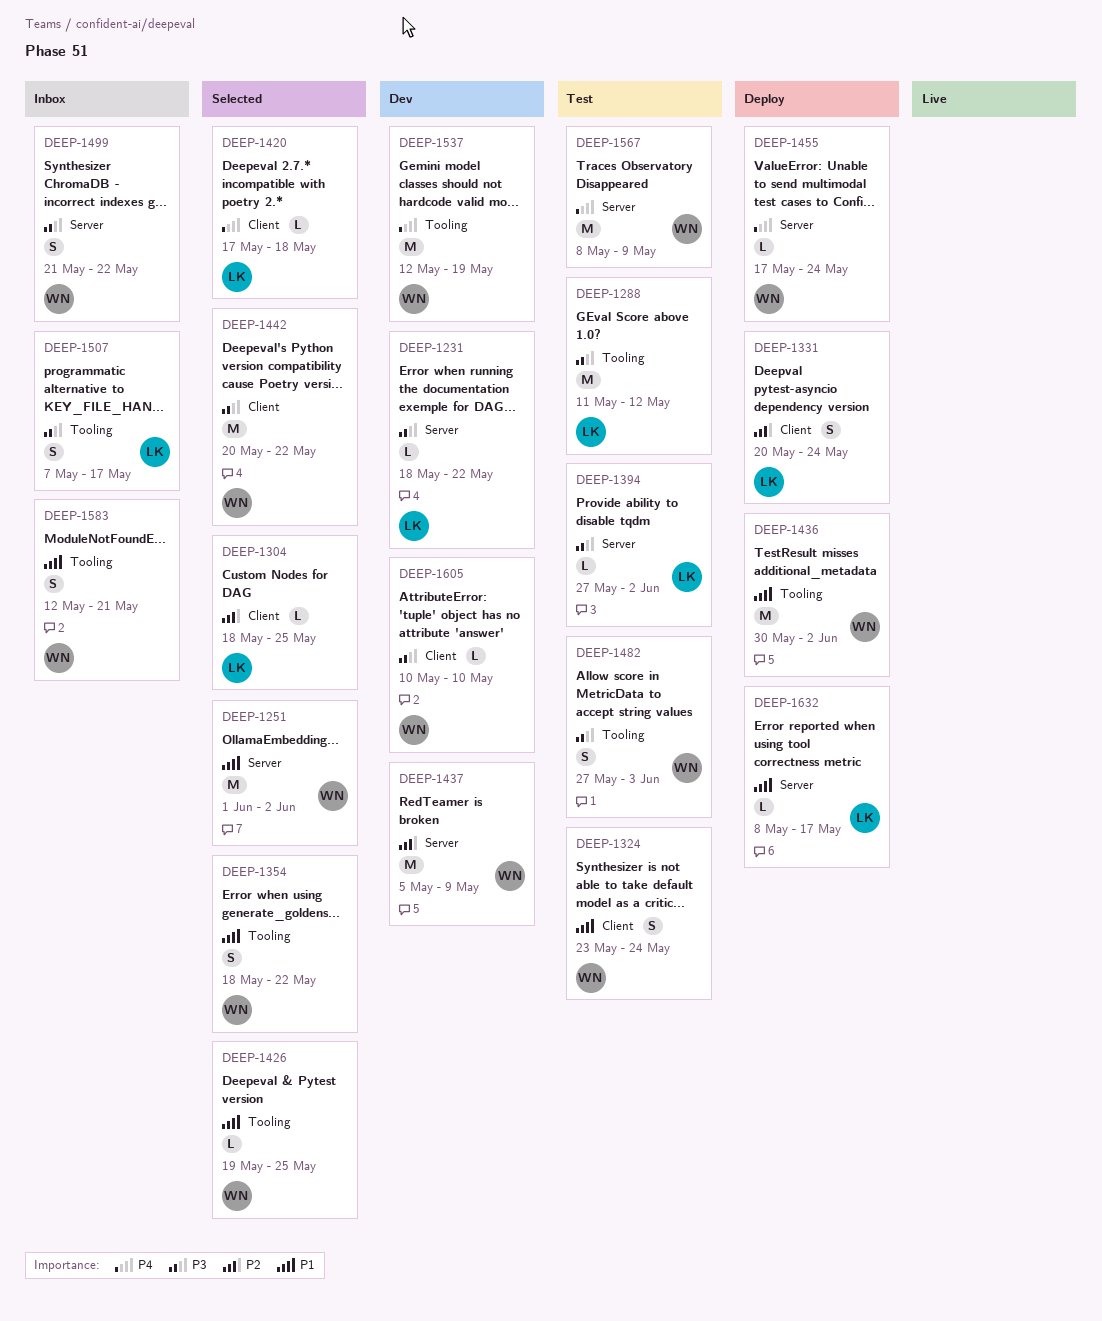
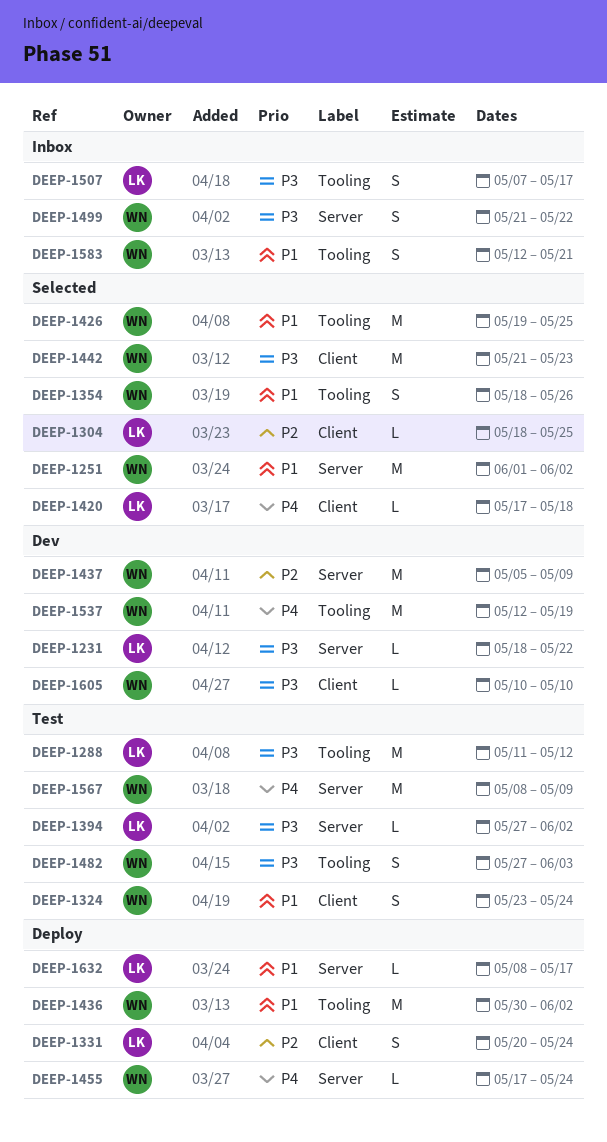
DEEP-1354, due: May 22 -> May 26
DEEP-1426, estimate: L -> M
DEEP-1442, start: May 20 -> May 21
DEEP-1442, due: May 22 -> May 23

